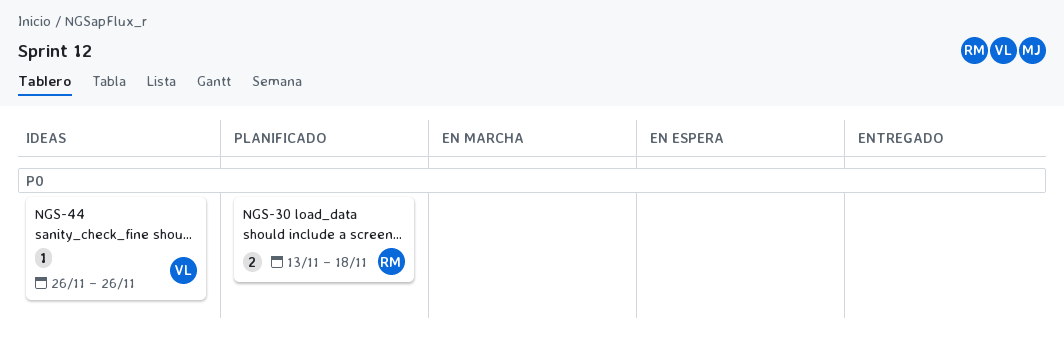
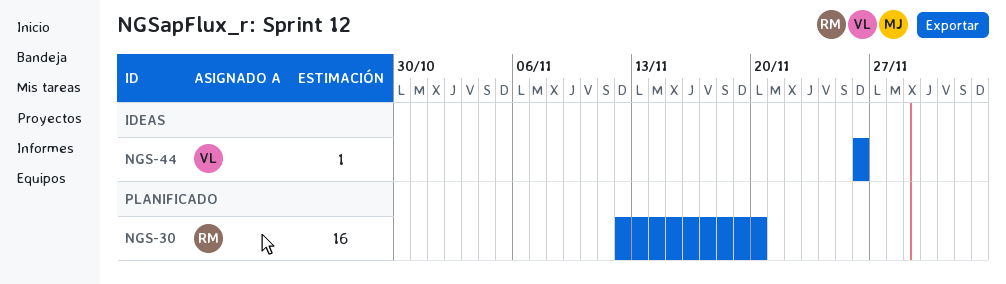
NGS-30, estimate: 2 -> 16
NGS-30, start: Nov 13 -> Nov 12
NGS-30, due: Nov 18 -> Nov 20

